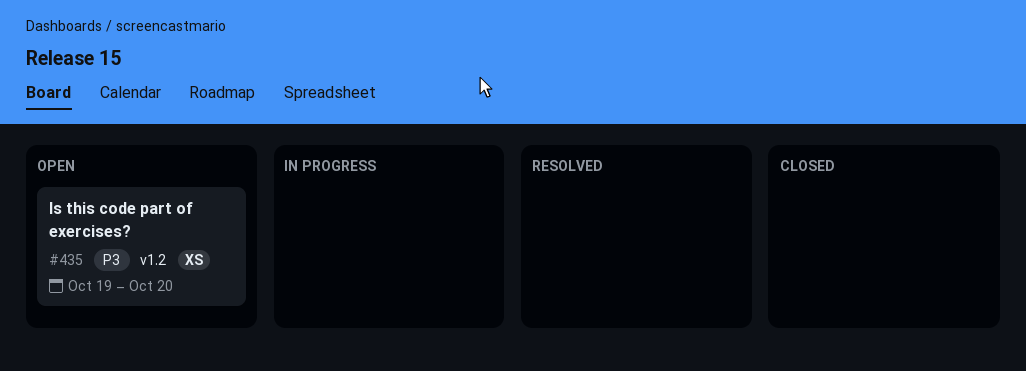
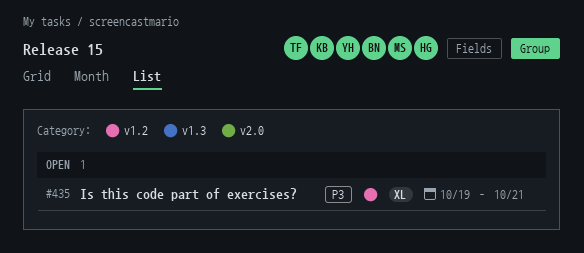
#435, estimate: XS -> XL
#435, due: Oct 20 -> Oct 21

